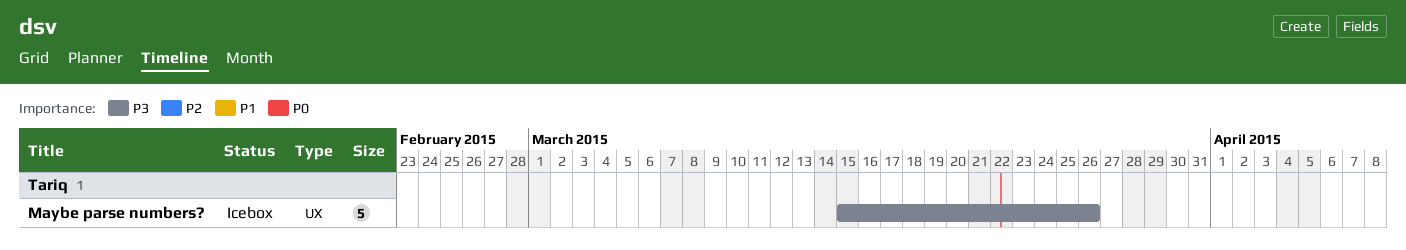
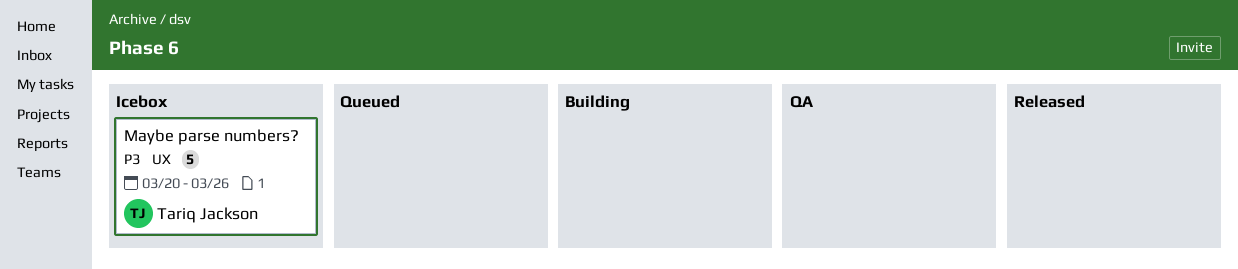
Maybe parse numbers?, start: Mar 15 -> Mar 20

